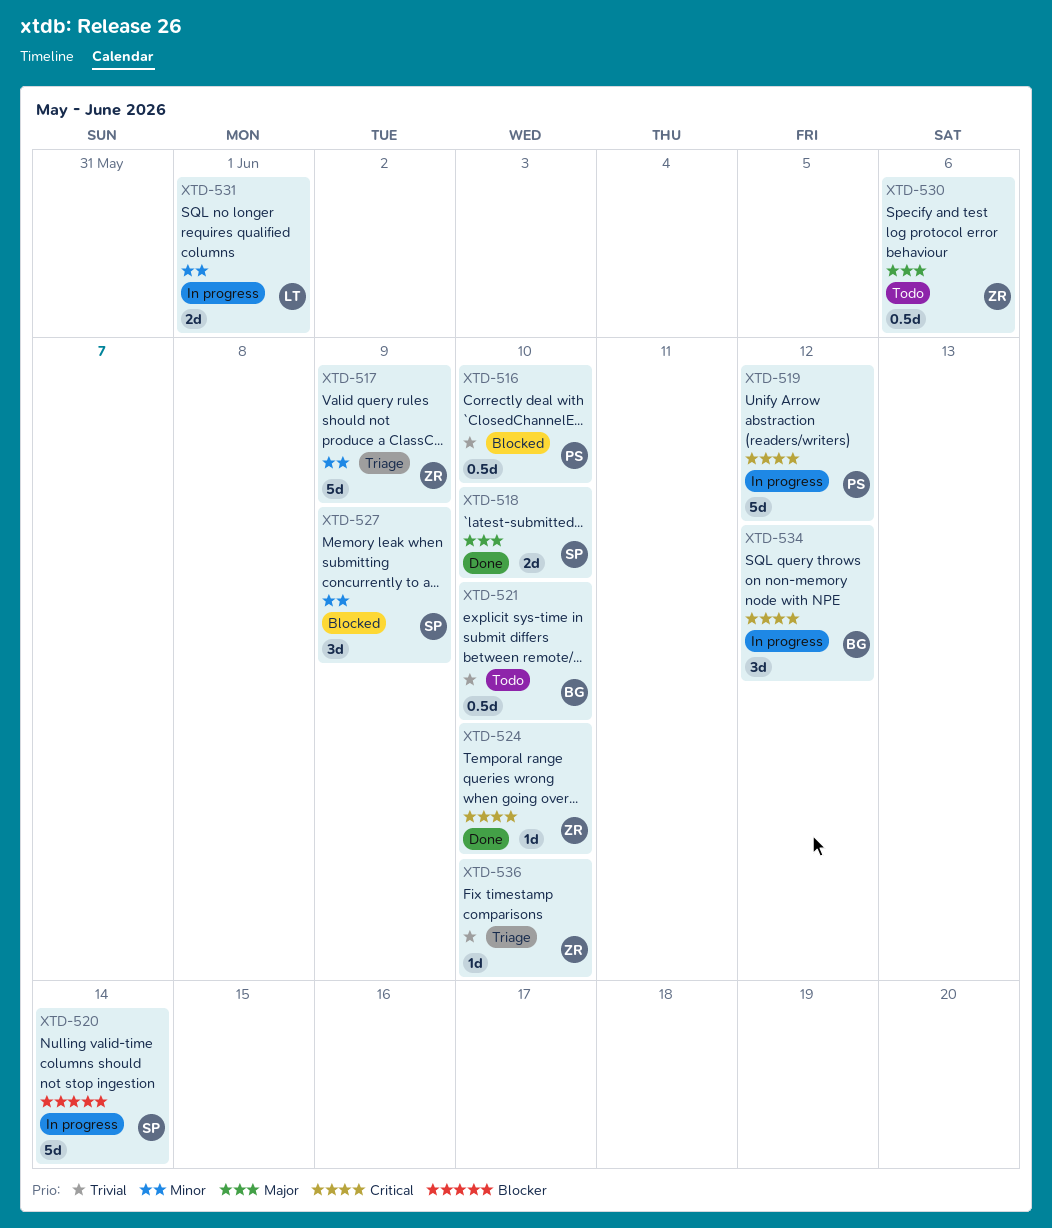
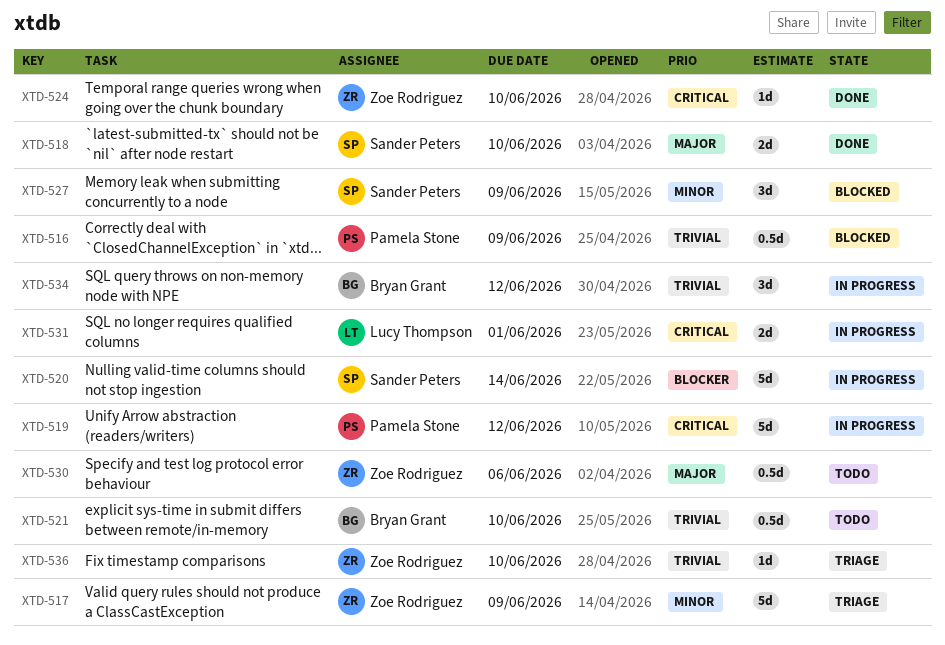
XTD-516, due: Jun 10 -> Jun 9
XTD-531, priority: Minor -> Critical
XTD-534, priority: Critical -> Trivial

